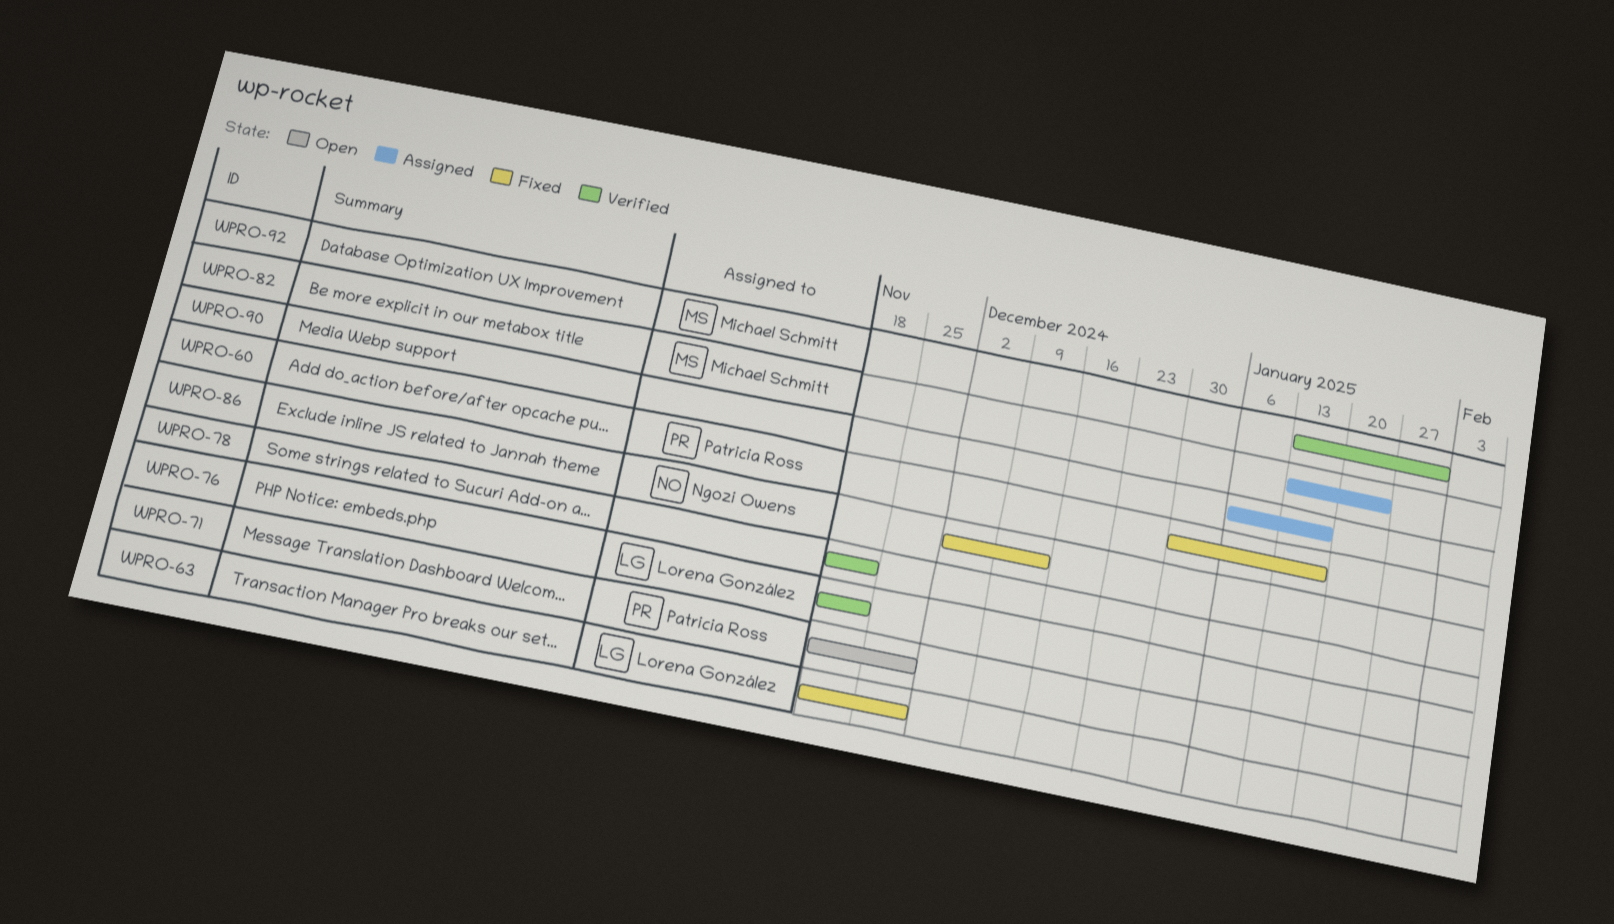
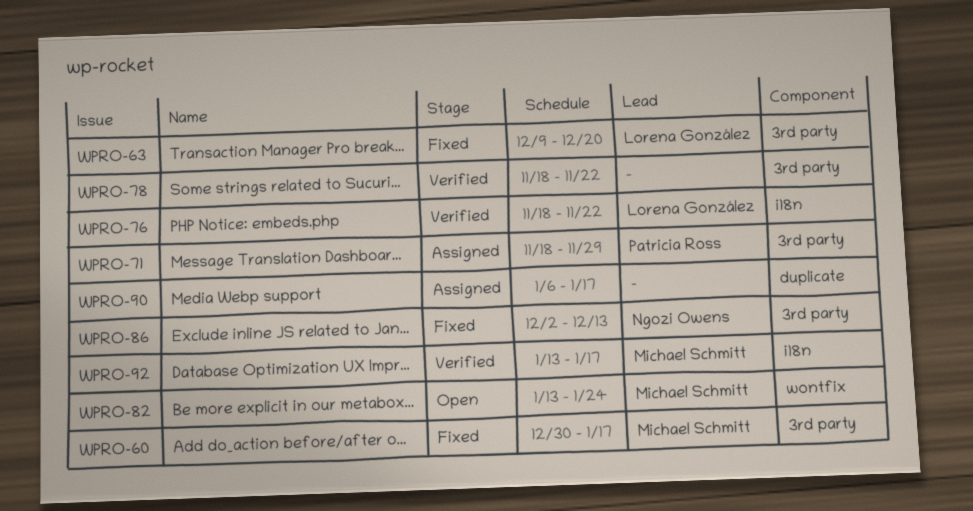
WPRO-60, owner: Patricia Ross -> Michael Schmitt
WPRO-63, start: Nov 18 -> Dec 9
WPRO-63, due: Nov 29 -> Dec 20
WPRO-71, status: Open -> Assigned
WPRO-82, status: Assigned -> Open
WPRO-92, due: Jan 31 -> Jan 17

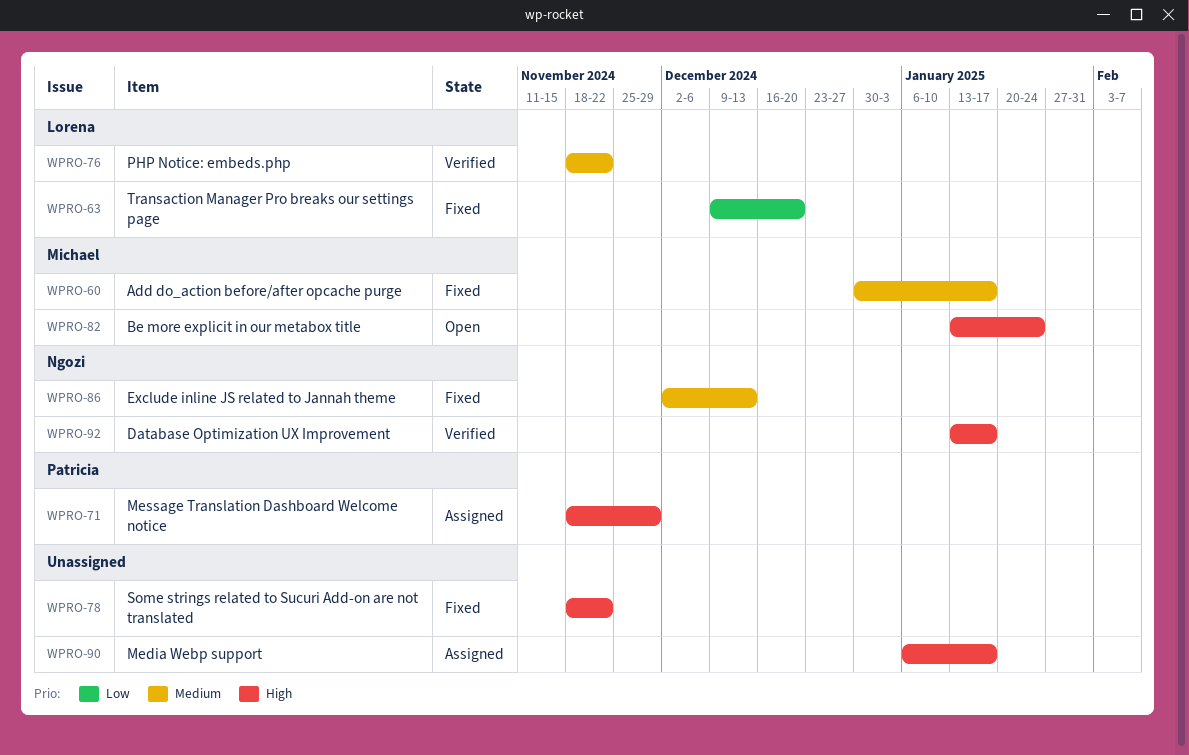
WPRO-78, status: Verified -> Fixed
WPRO-92, owner: Michael Schmitt -> Ngozi Owens

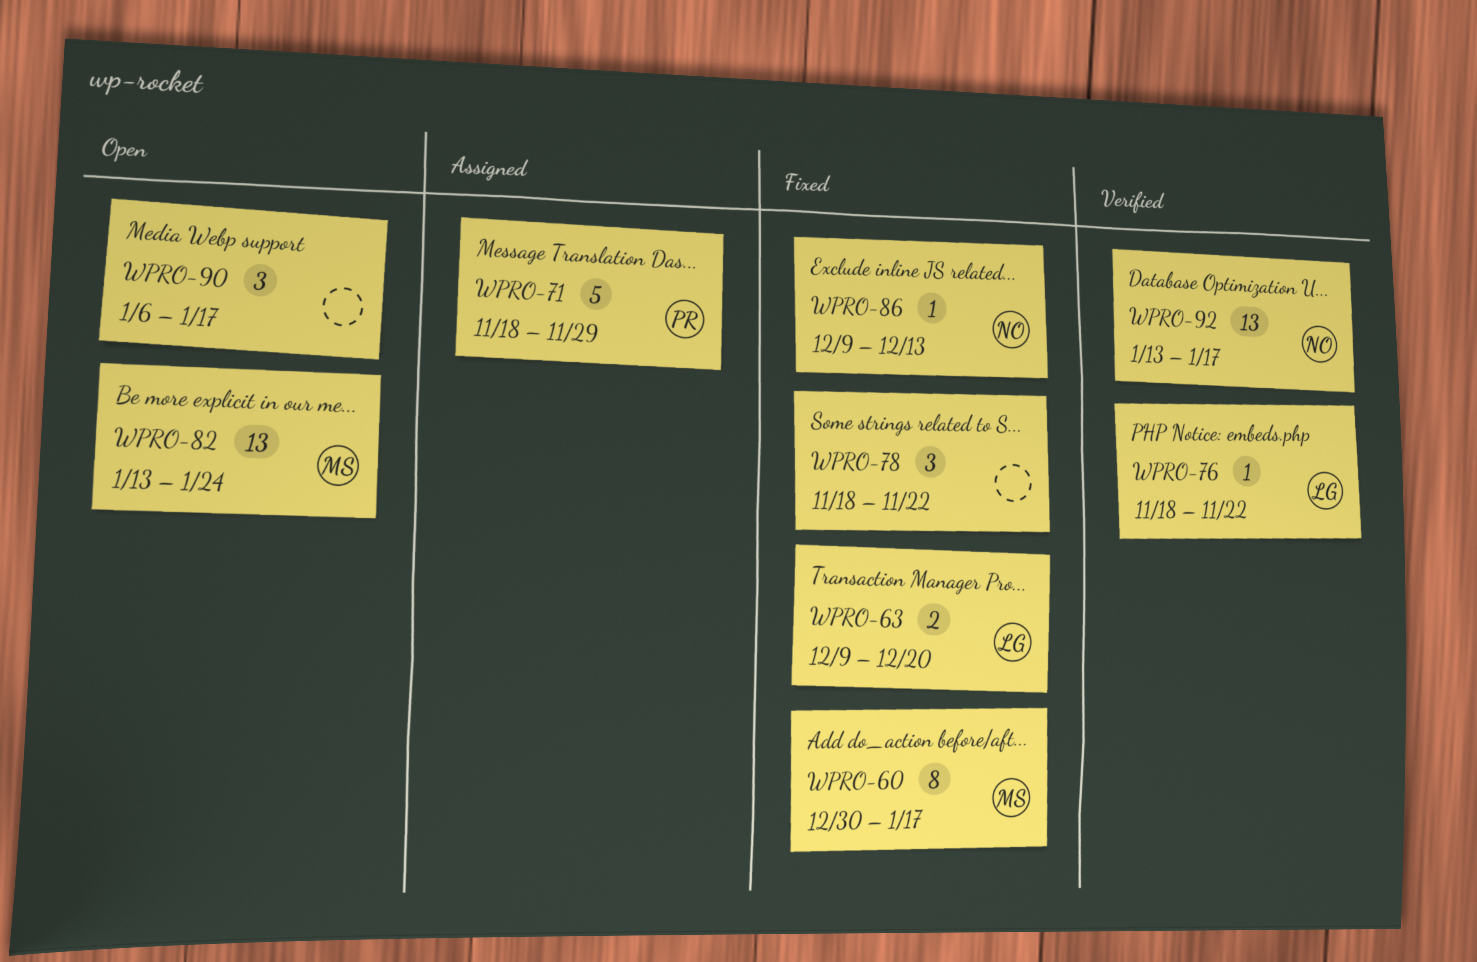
WPRO-86, start: Dec 2 -> Dec 9
WPRO-90, status: Assigned -> Open

